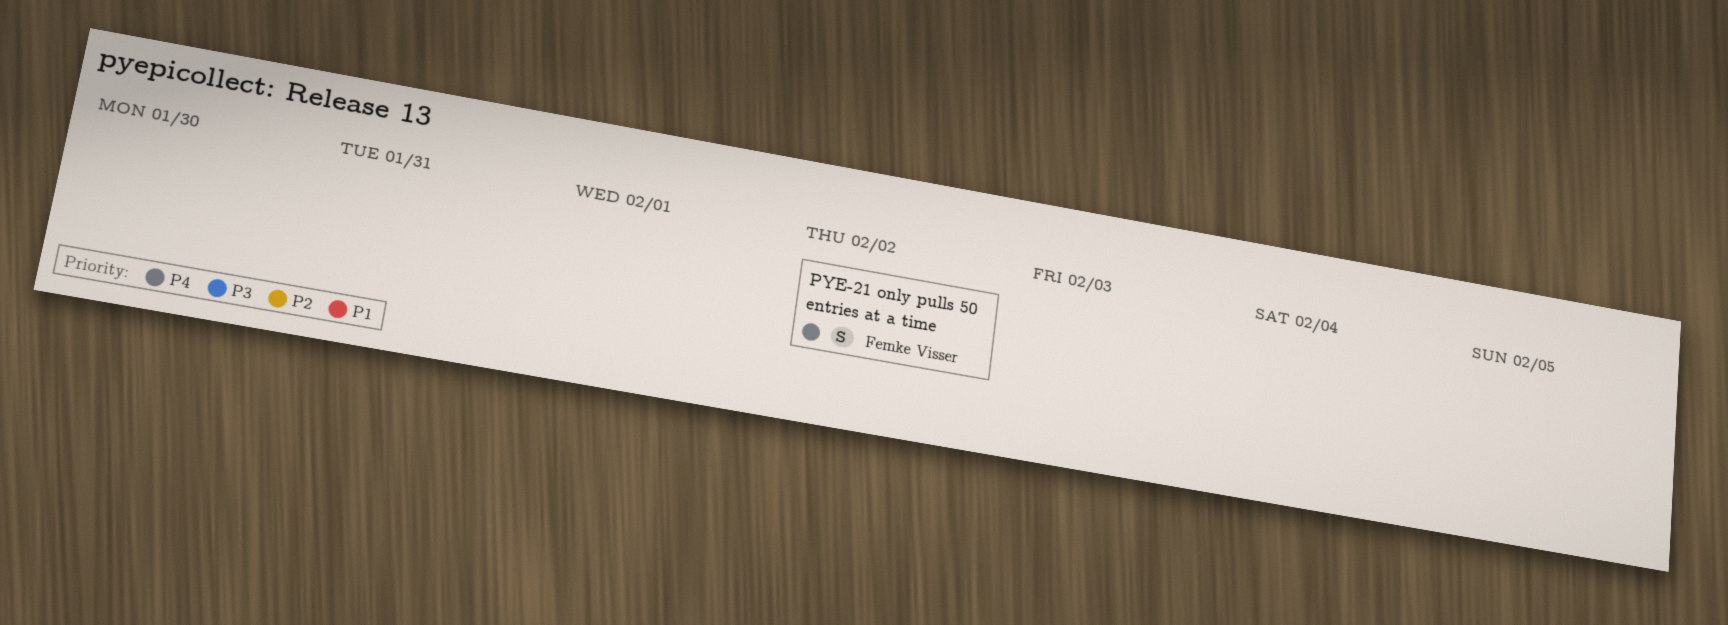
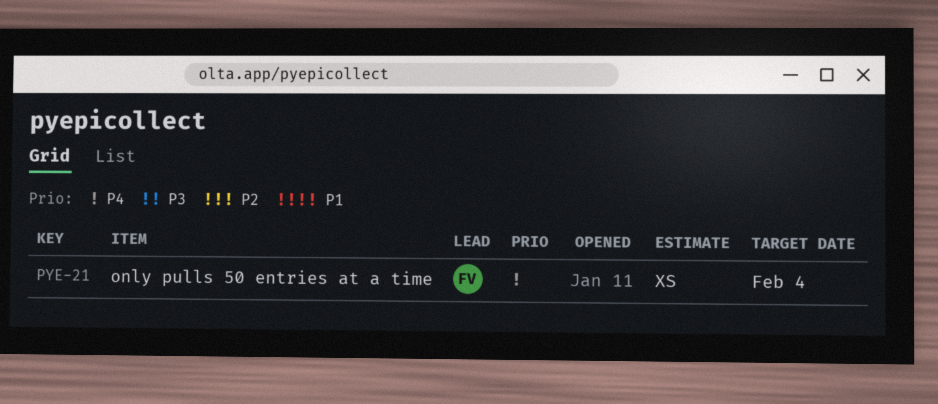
PYE-21, estimate: S -> XS
PYE-21, due: Feb 2 -> Feb 4

